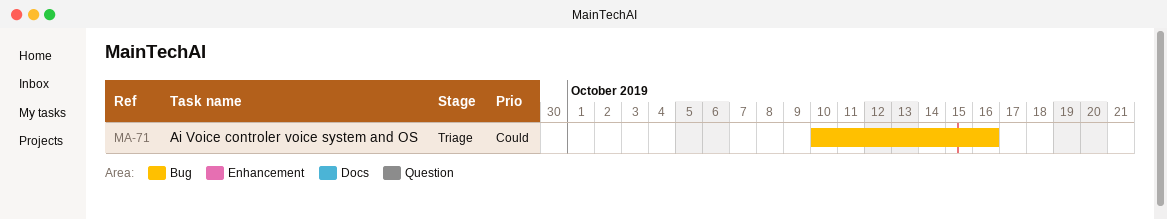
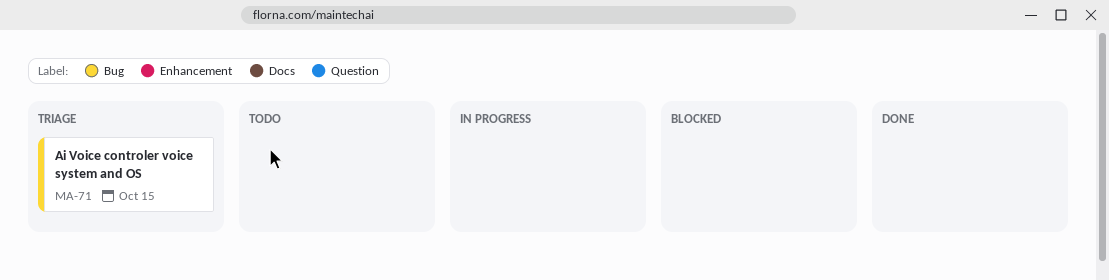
MA-71, due: Oct 16 -> Oct 15

